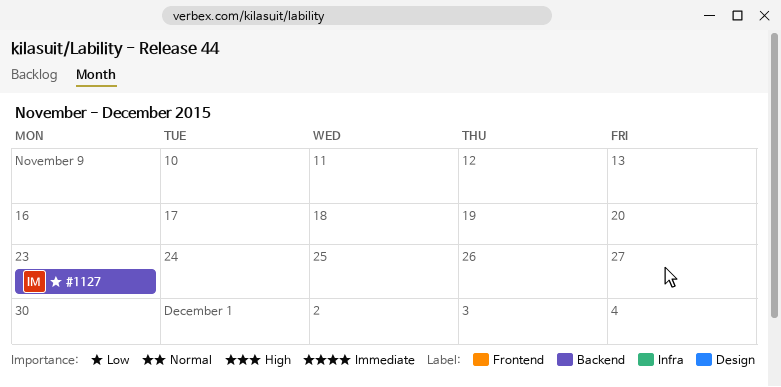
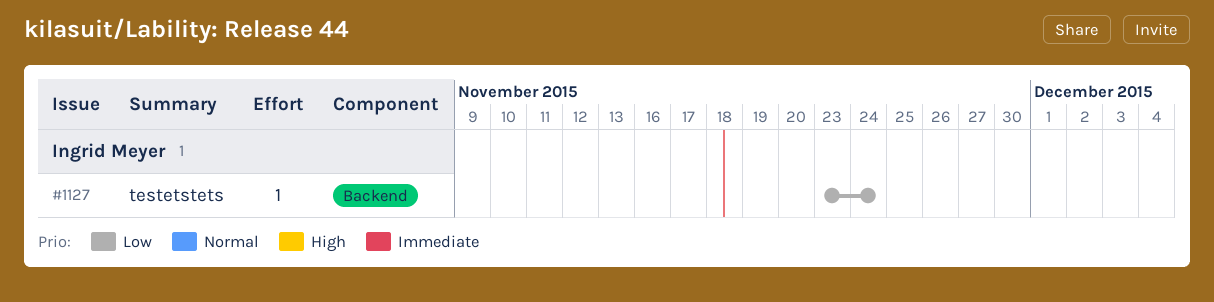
#1127, due: Nov 23 -> Nov 24

